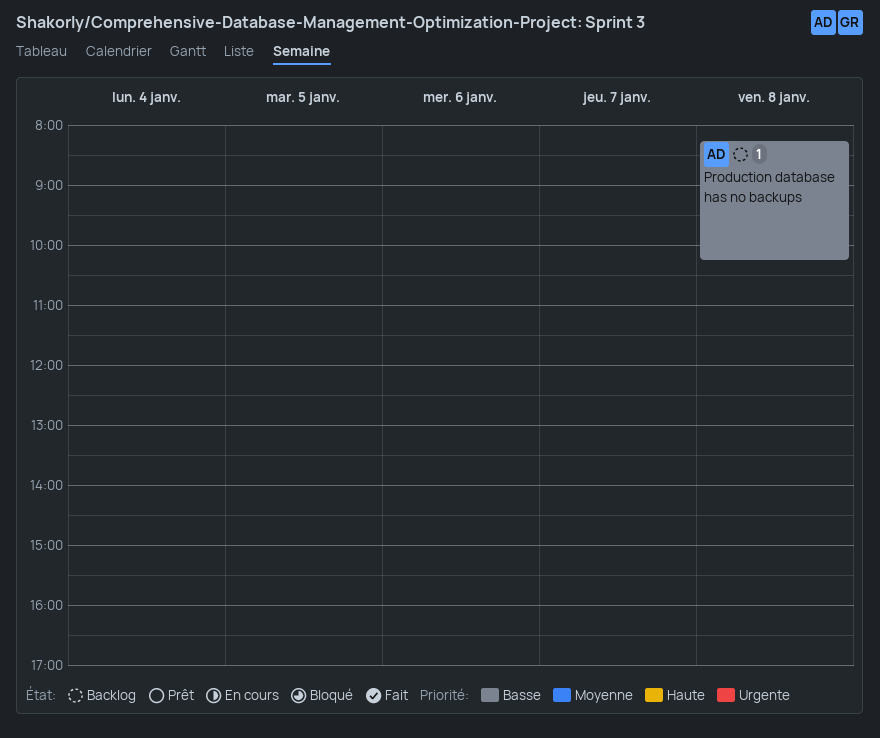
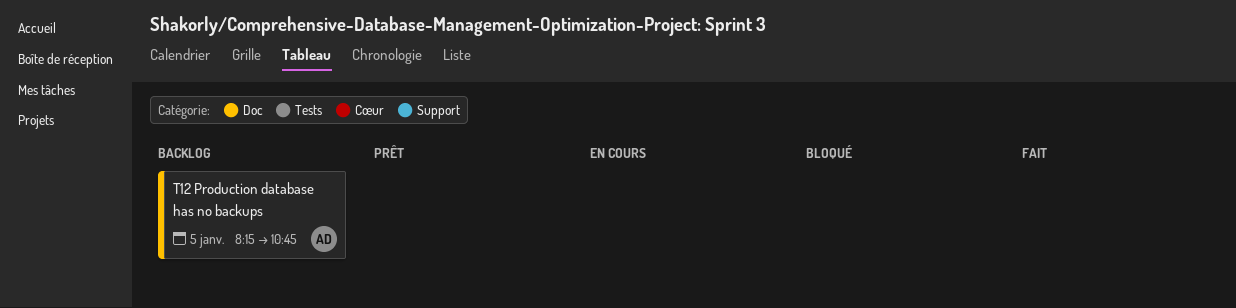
Production database has no backups, day: Jan 8 -> Jan 5
Production database has no backups, ends: 10:15 -> 10:45

